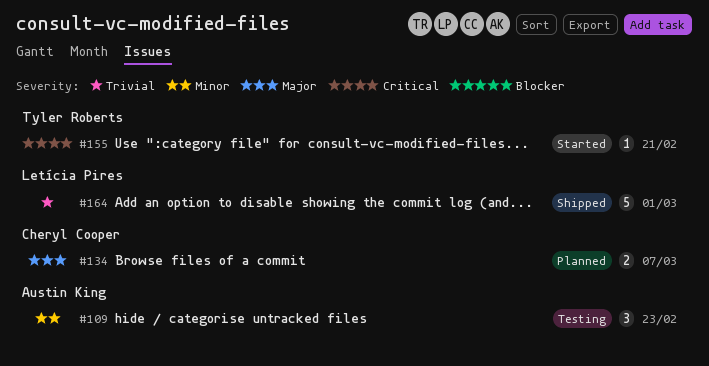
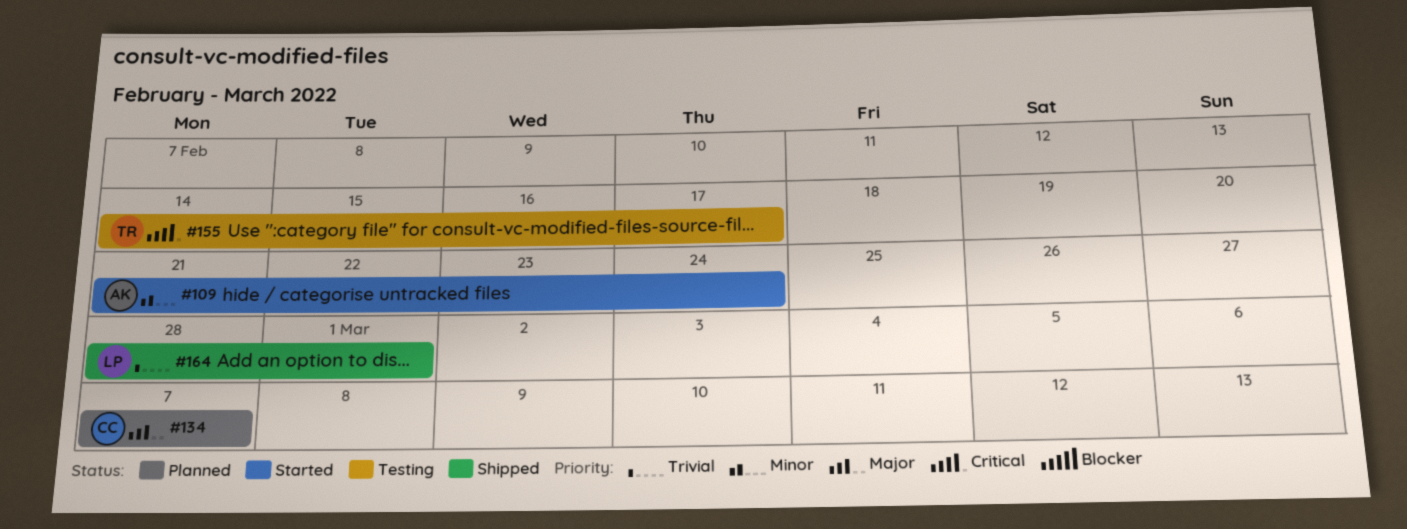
#109, status: Testing -> Started
#109, due: Feb 23 -> Feb 24
#155, status: Started -> Testing
#155, due: Feb 21 -> Feb 17

